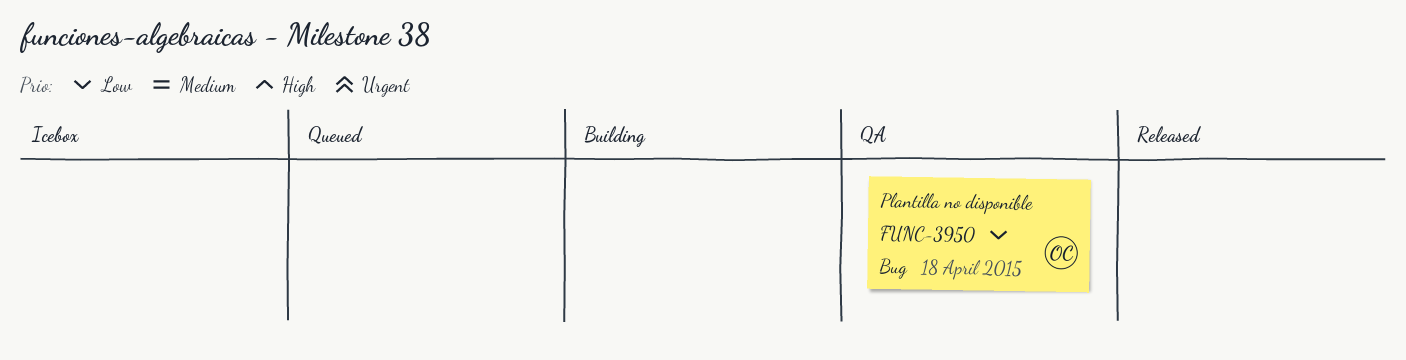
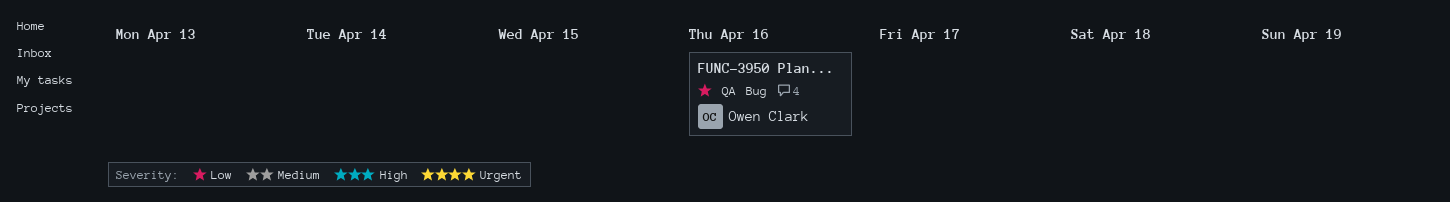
FUNC-3950, due: Apr 18 -> Apr 16

